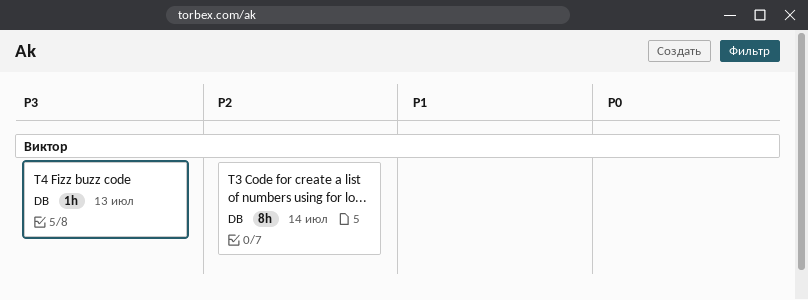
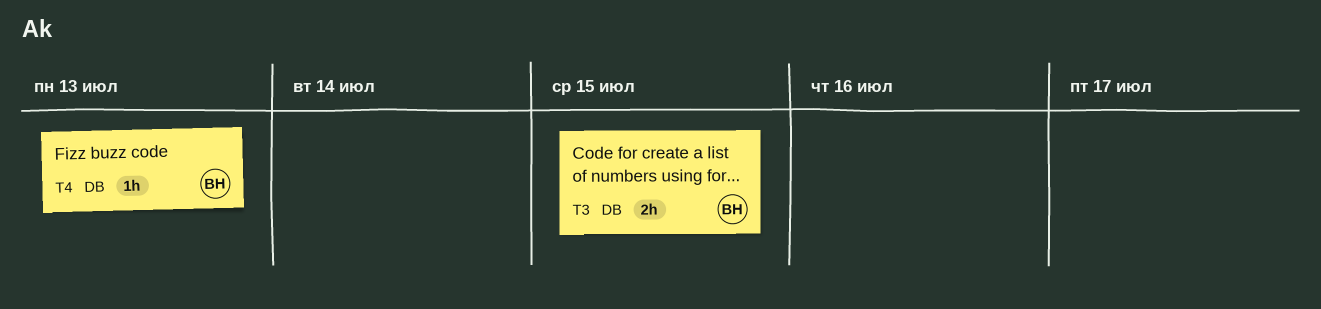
T3, estimate: 8h -> 2h
T3, due: Jul 14 -> Jul 15

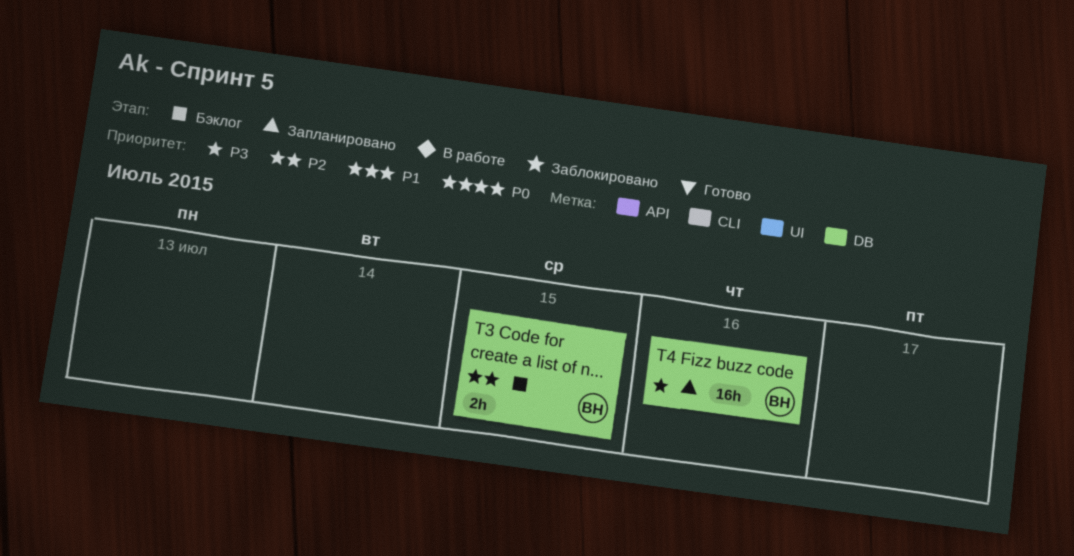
T4, estimate: 1h -> 16h
T4, due: Jul 13 -> Jul 16

